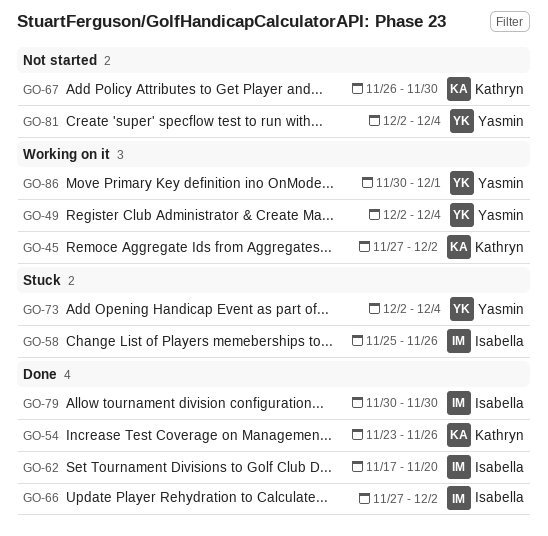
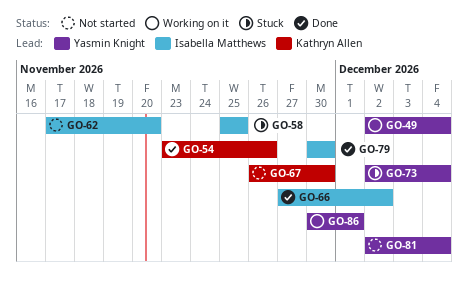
GO-45: present -> none
GO-58, due: Nov 26 -> Nov 25
GO-62, status: Done -> Not started

